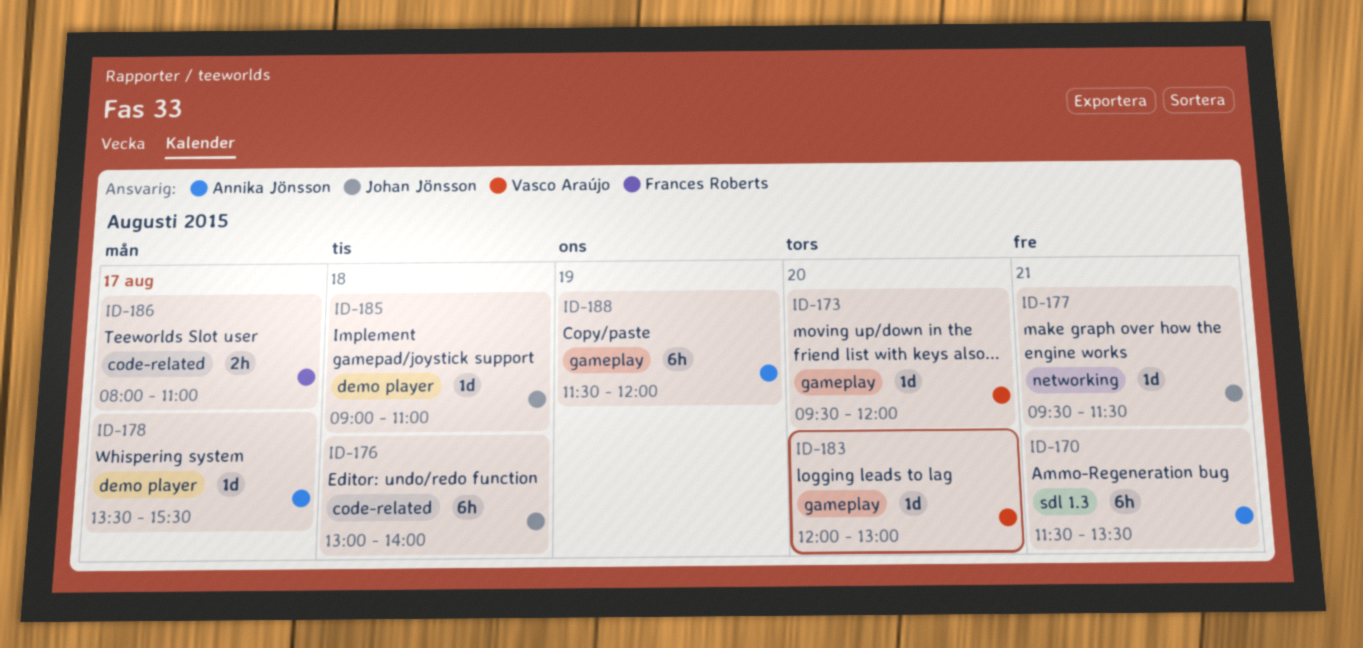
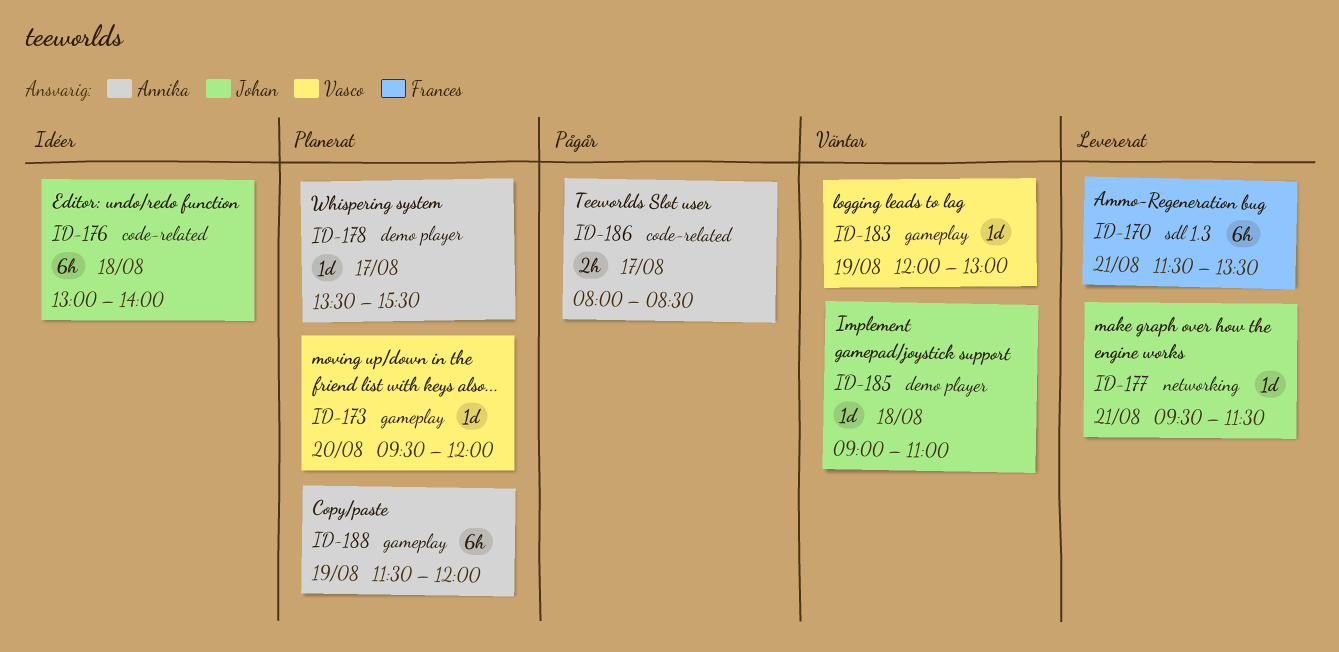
ID-170, owner: Annika Jönsson -> Frances Roberts
ID-183, day: Aug 20 -> Aug 19
ID-186, owner: Frances Roberts -> Annika Jönsson
ID-186, ends: 11:00 -> 08:30

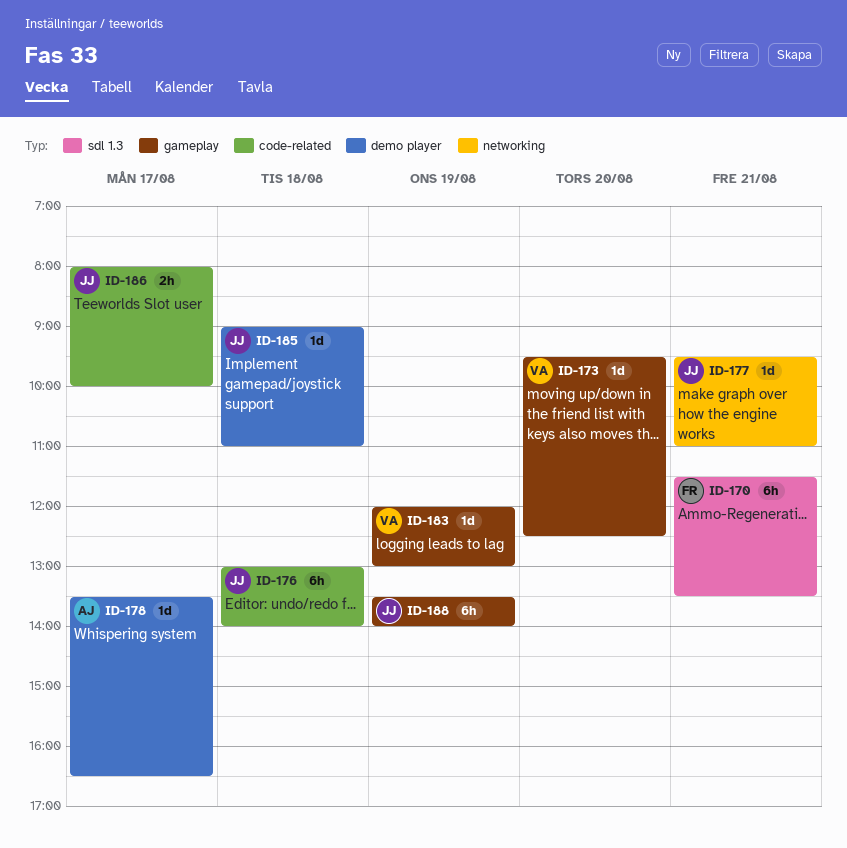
ID-173, ends: 12:00 -> 12:30
ID-177, ends: 11:30 -> 11:00
ID-178, ends: 15:30 -> 16:30
ID-186, owner: Annika -> Johan
ID-186, ends: 08:30 -> 10:00
ID-188, owner: Annika -> Johan
ID-188, begins: 11:30 -> 13:30
ID-188, ends: 12:00 -> 14:00

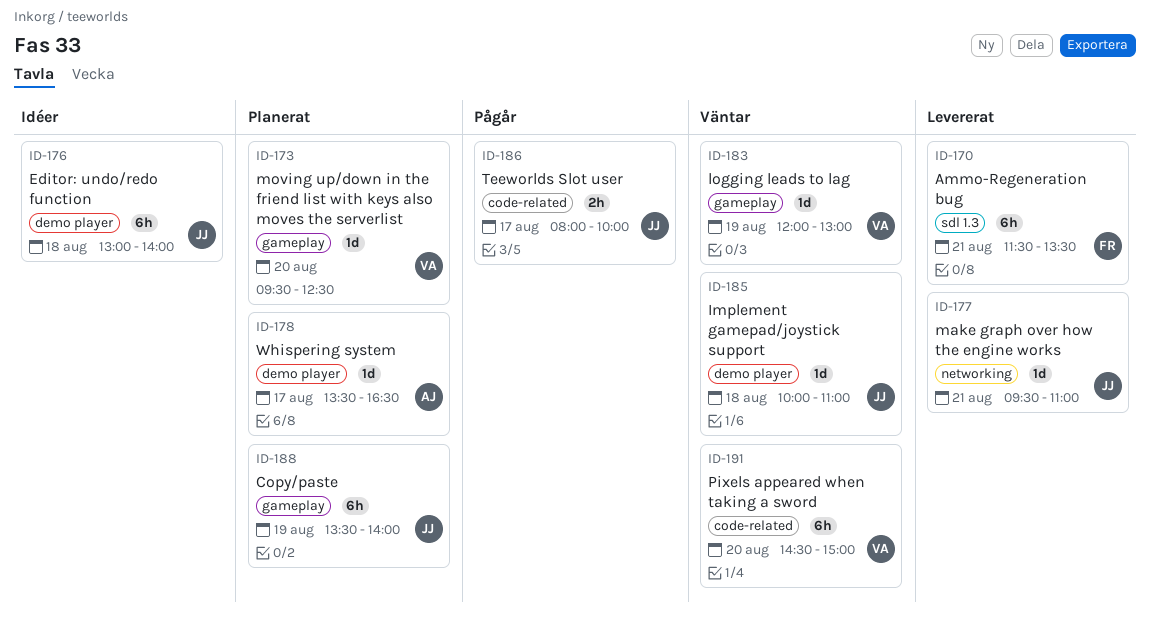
ID-176, label: code-related -> demo player
ID-185, begins: 09:00 -> 10:00
ID-191: none -> present

